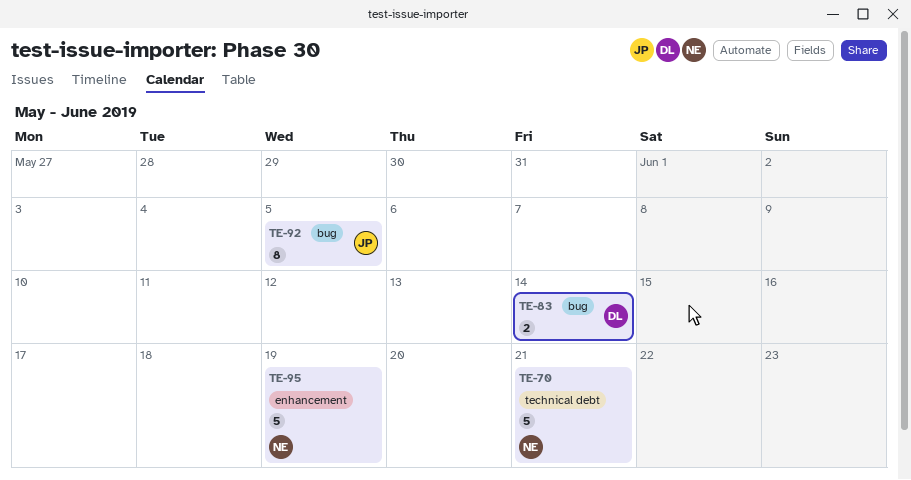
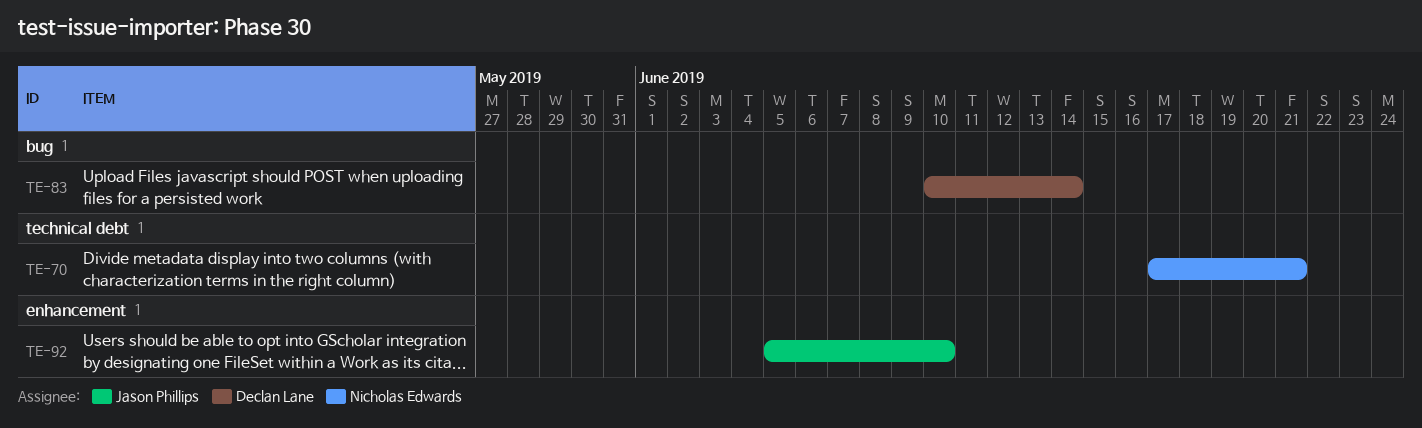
TE-92, label: bug -> enhancement
TE-92, due: Jun 5 -> Jun 10
TE-95: present -> none

